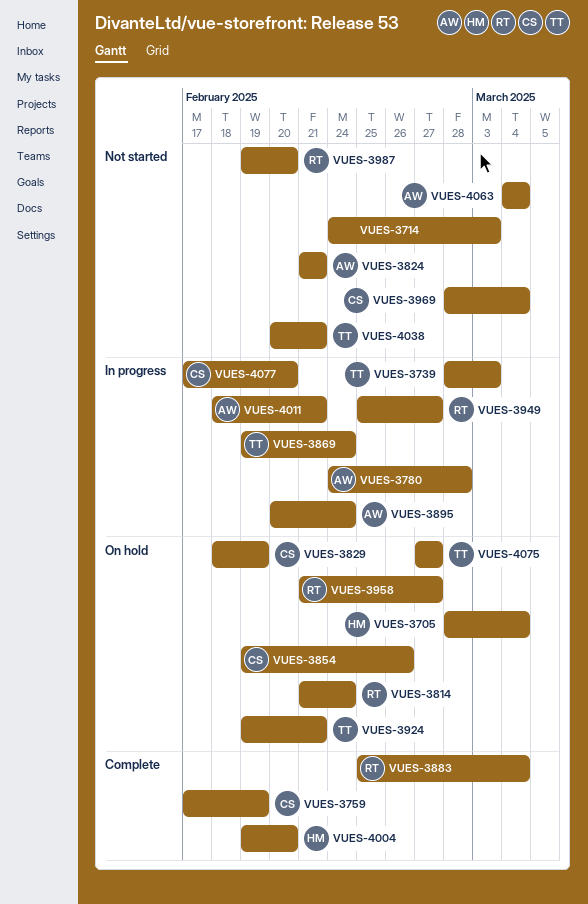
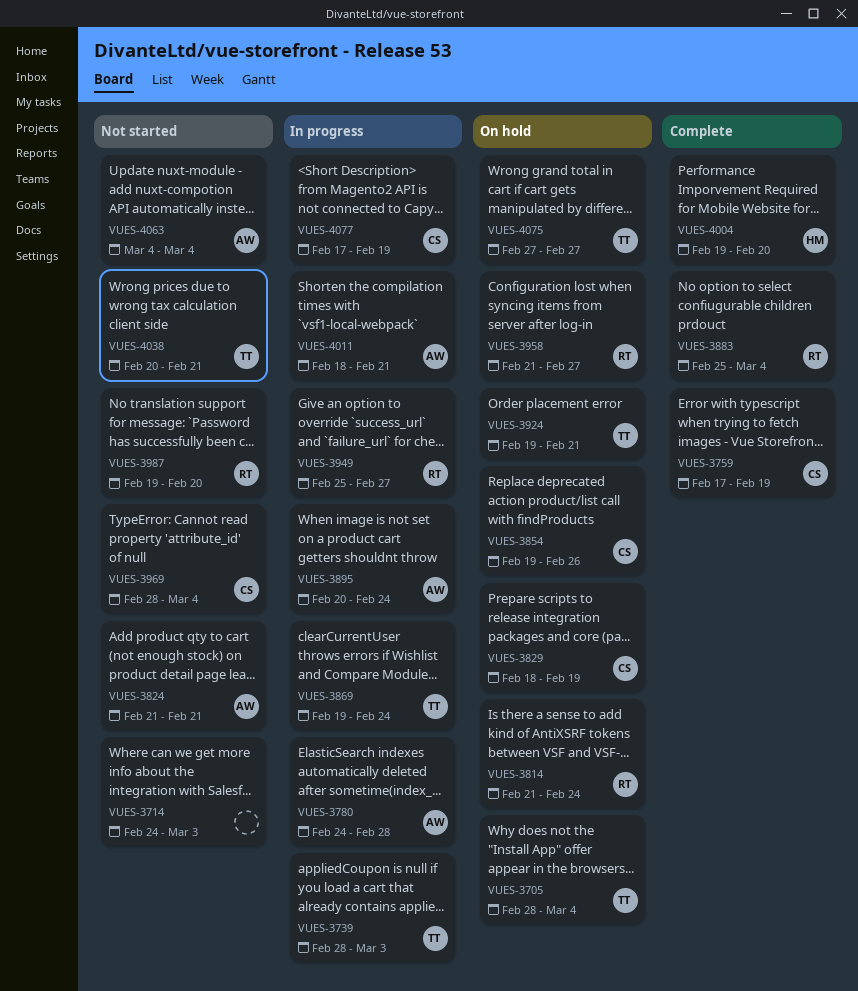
VUES-3705, owner: HM -> TT
VUES-4077, due: Feb 20 -> Feb 19

